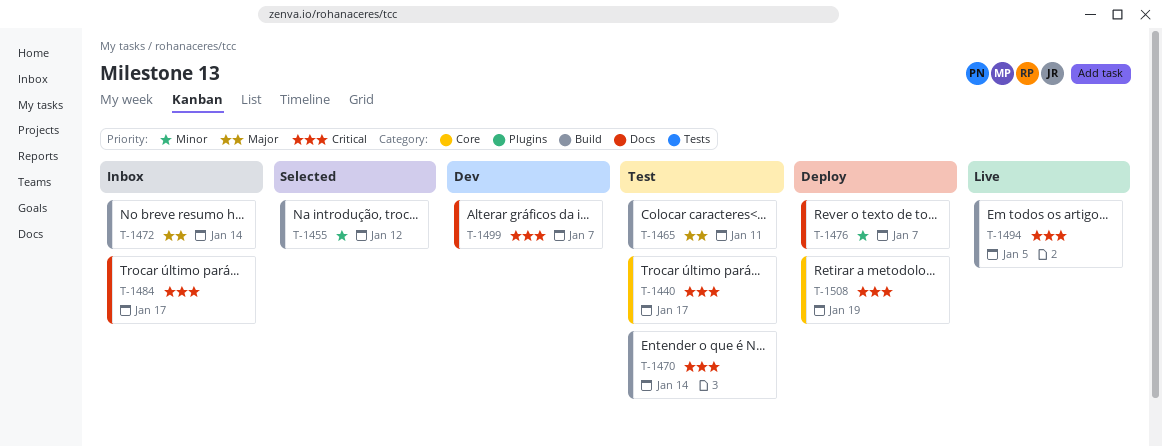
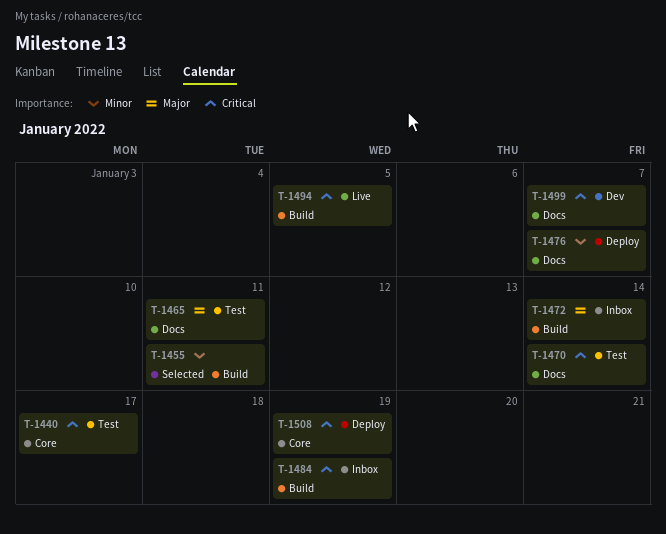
T-1455, due: Jan 12 -> Jan 11
T-1465, label: Build -> Docs
T-1470, label: Build -> Docs
T-1484, label: Docs -> Build
T-1484, due: Jan 17 -> Jan 19

